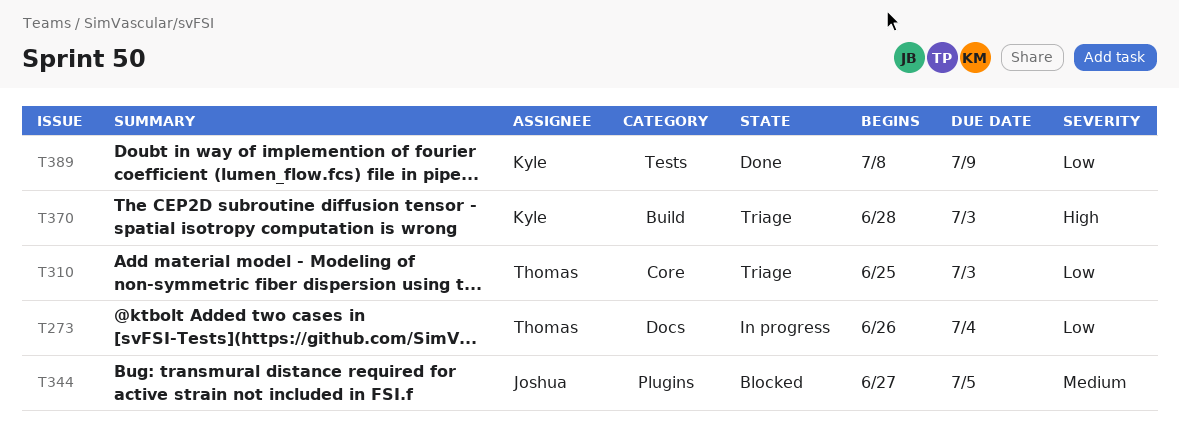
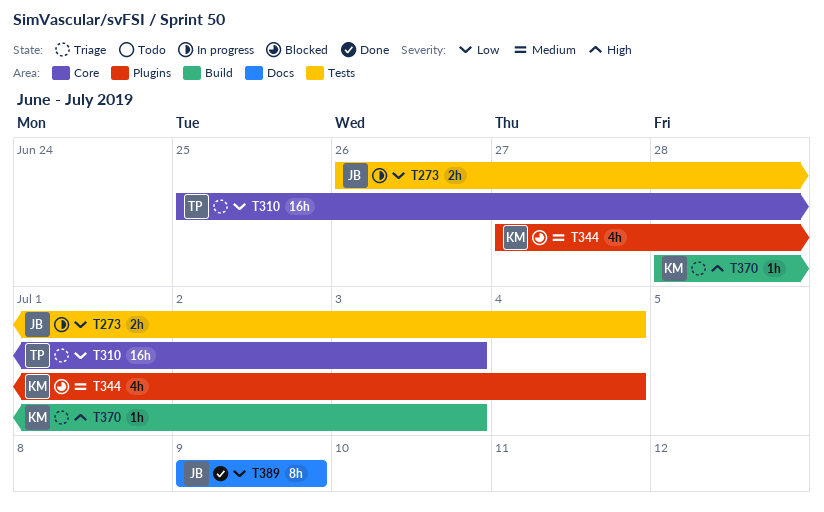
T273, owner: Thomas -> Joshua
T273, label: Docs -> Tests
T344, owner: Joshua -> Kyle
T344, due: Jul 5 -> Jul 4
T389, owner: Kyle -> Joshua
T389, label: Tests -> Docs
T389, start: Jul 8 -> Jul 9

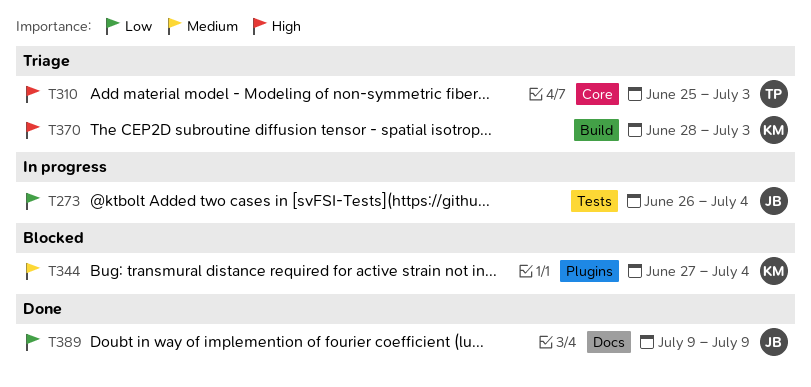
T310, priority: Low -> High

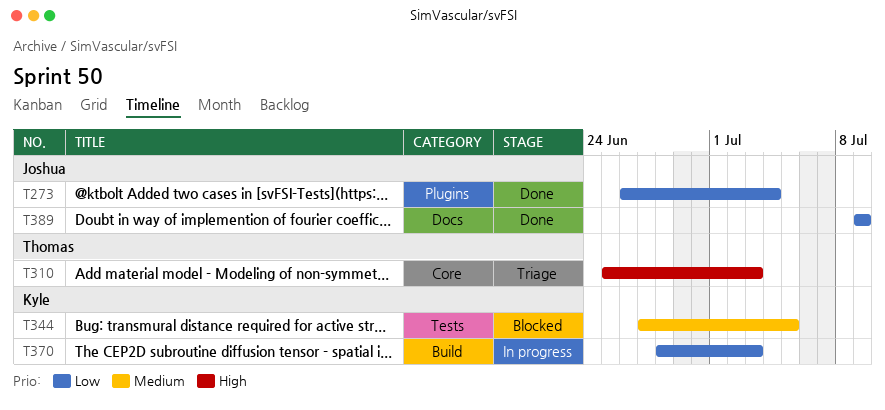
T273, status: In progress -> Done
T273, label: Tests -> Plugins
T344, label: Plugins -> Tests
T344, due: Jul 4 -> Jul 5
T370, status: Triage -> In progress
T370, priority: High -> Low

